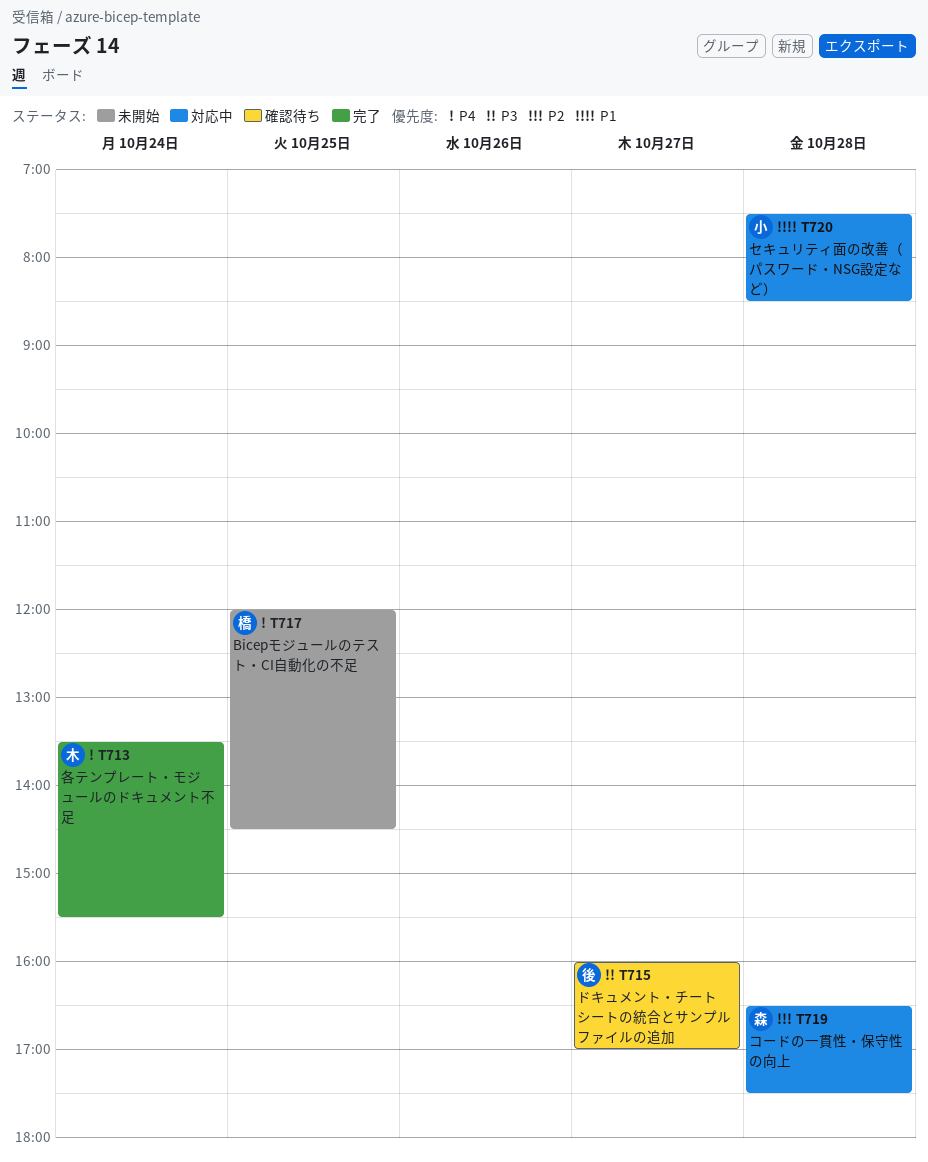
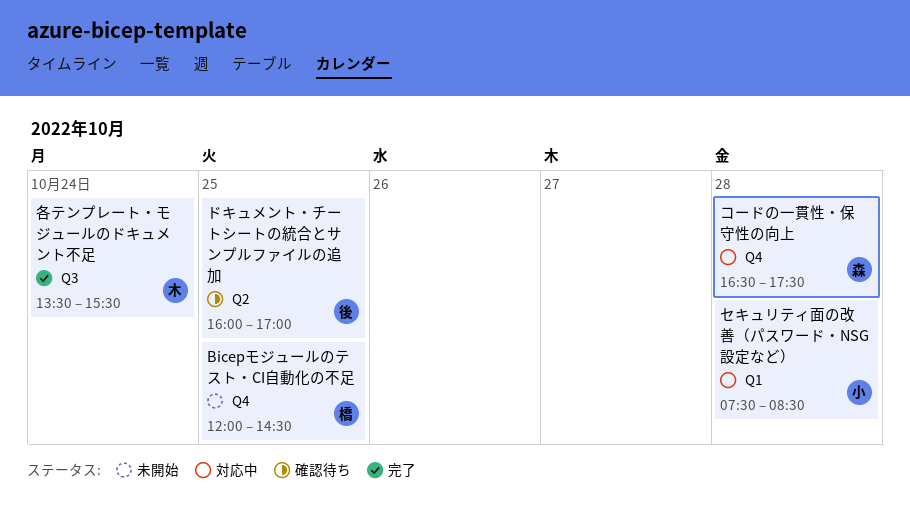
ドキュメント・チートシートの統合とサンプルファイルの追加, day: Oct 27 -> Oct 25

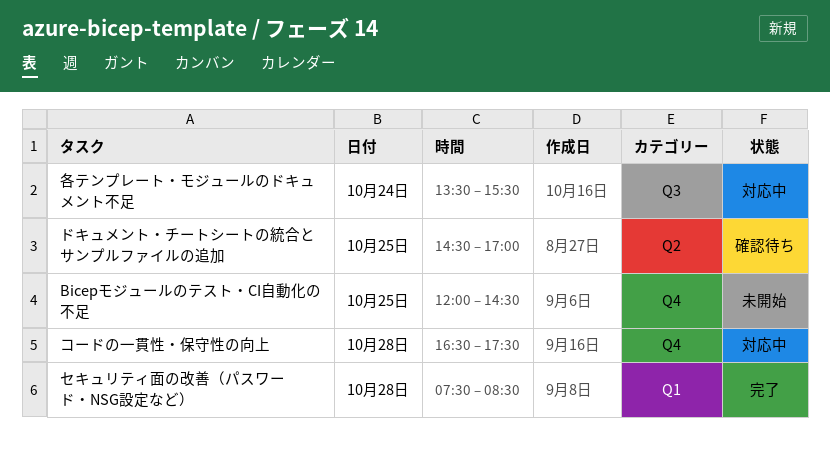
セキュリティ面の改善（パスワード・NSG設定など）, status: 対応中 -> 完了
ドキュメント・チートシートの統合とサンプルファイルの追加, begins: 16:00 -> 14:30
各テンプレート・モジュールのドキュメント不足, status: 完了 -> 対応中

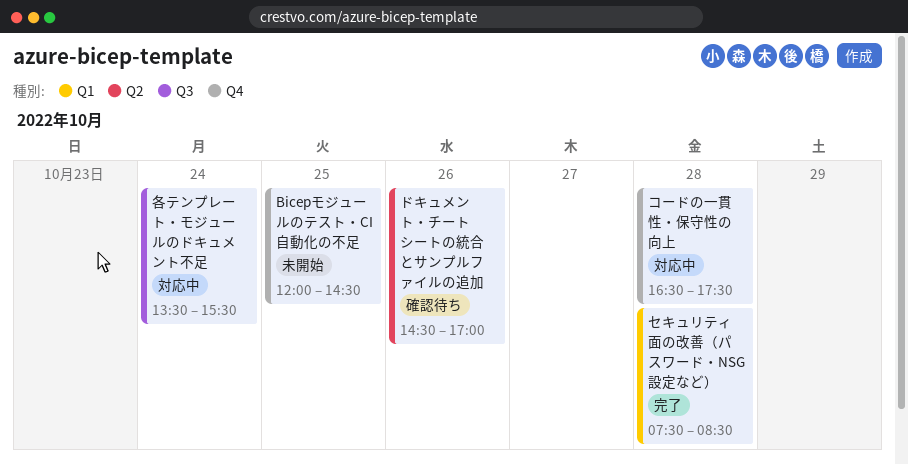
ドキュメント・チートシートの統合とサンプルファイルの追加, day: Oct 25 -> Oct 26

